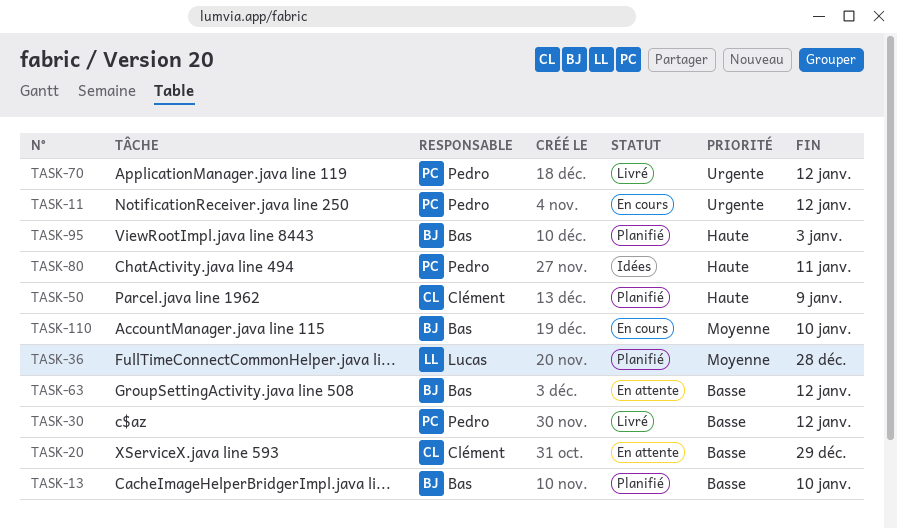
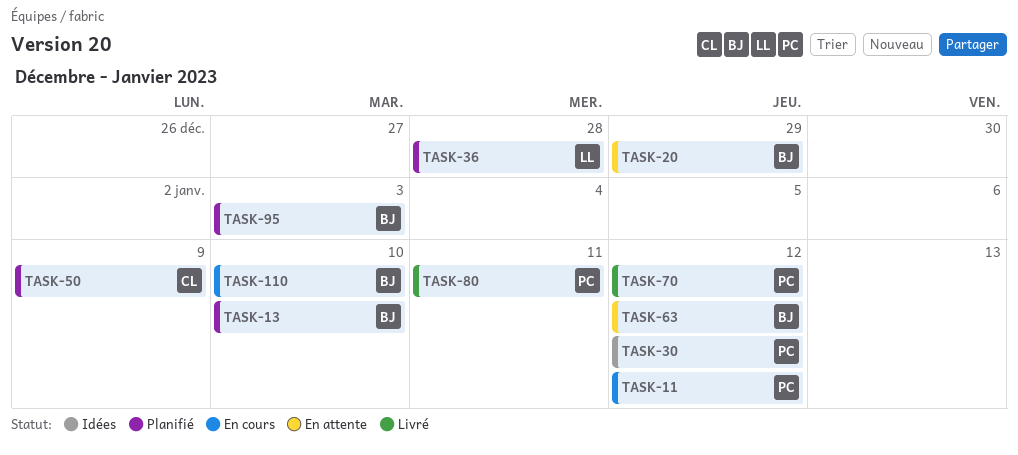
TASK-20, owner: Clément -> Bas
TASK-30, status: Livré -> Idées
TASK-80, status: Idées -> Livré

